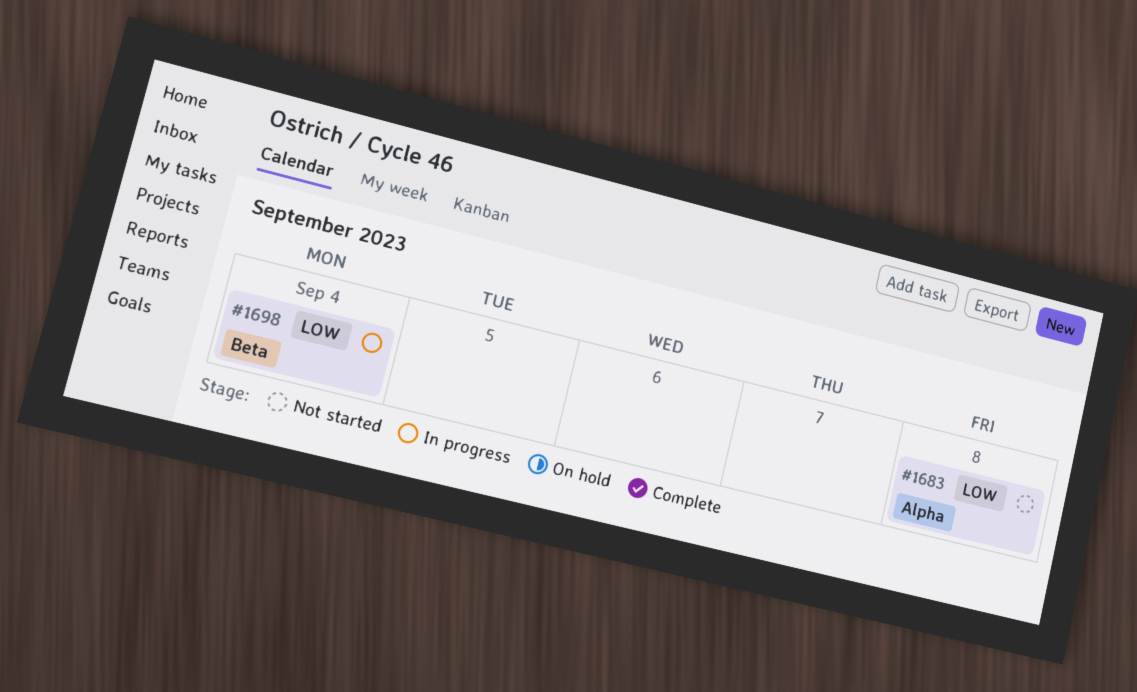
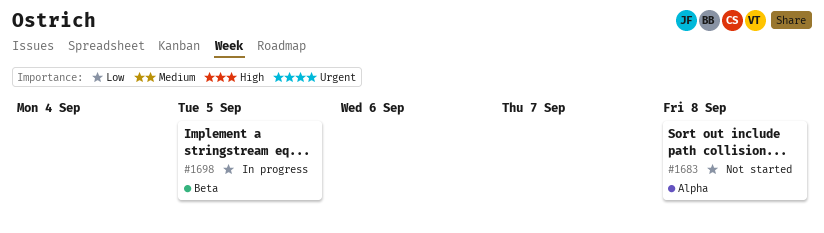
#1698, due: Sep 4 -> Sep 5

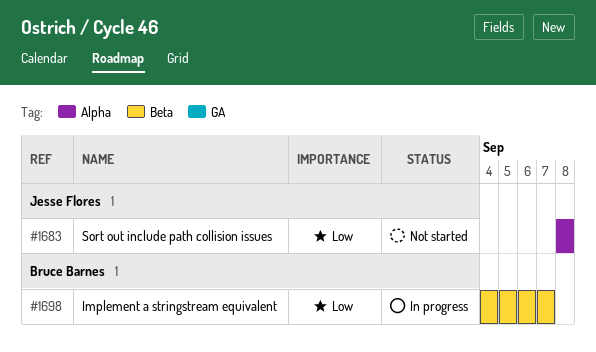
#1698, due: Sep 5 -> Sep 7

